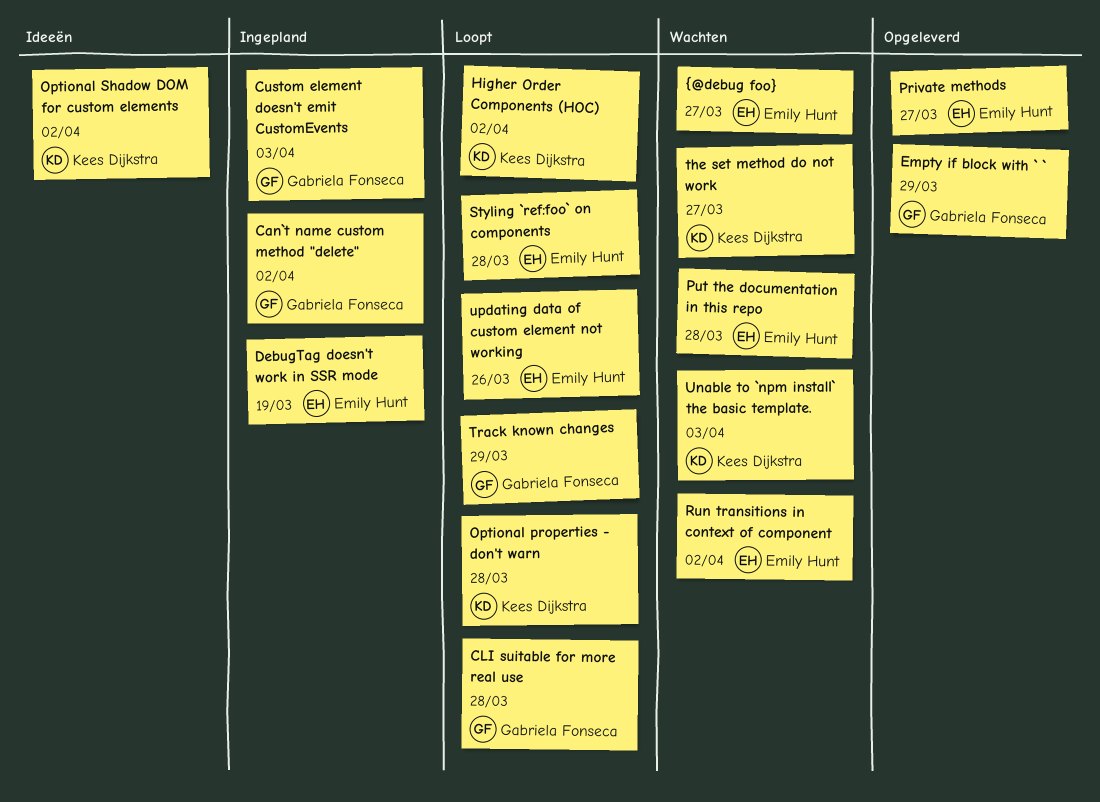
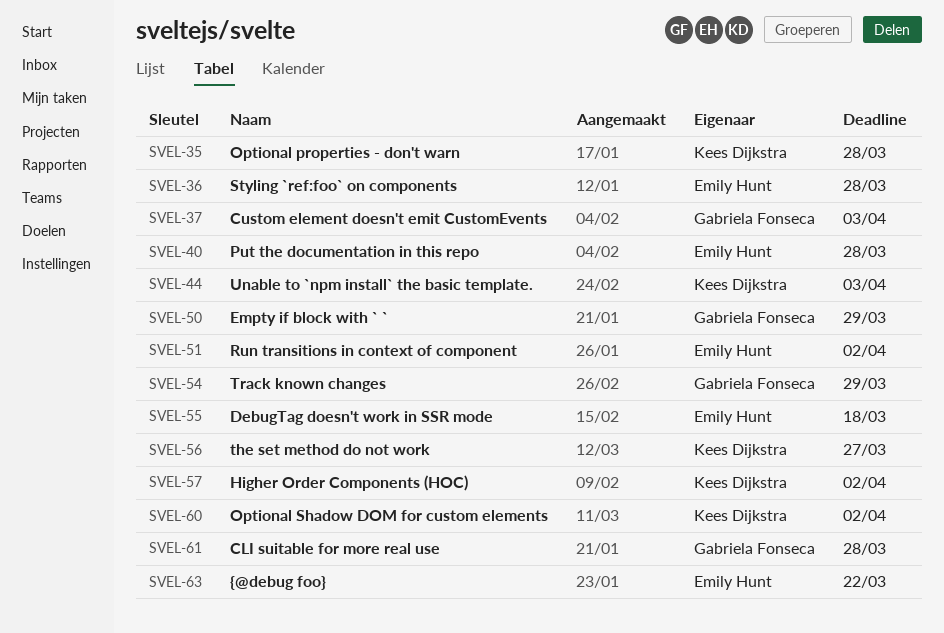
Can`t name custom method "delete": present -> none
DebugTag doesn't work in SSR mode, due: Mar 19 -> Mar 18
Private methods: present -> none
updating data of custom element not working: present -> none
{@debug foo}, due: Mar 27 -> Mar 22

